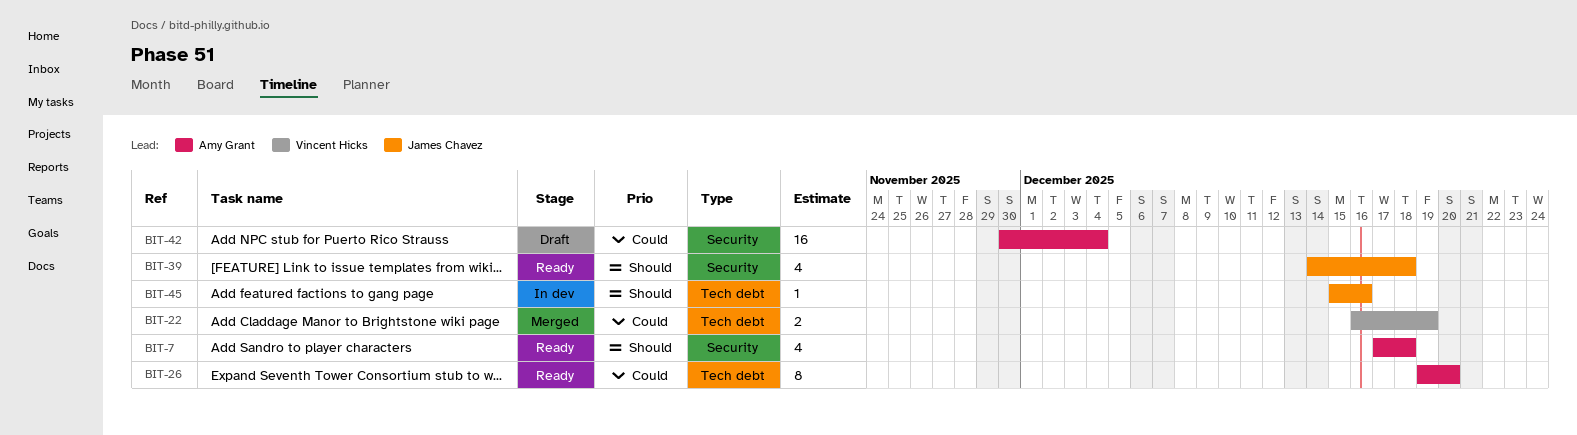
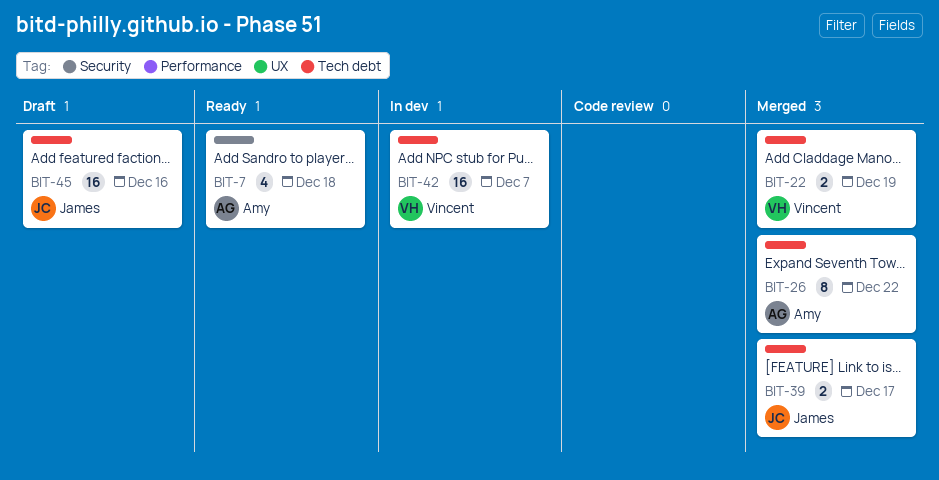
BIT-26, status: Ready -> Merged
BIT-26, due: Dec 20 -> Dec 22
BIT-39, status: Ready -> Merged
BIT-39, label: Security -> Tech debt
BIT-39, estimate: 4 -> 2
BIT-39, due: Dec 18 -> Dec 17
BIT-42, status: Draft -> In dev
BIT-42, owner: Amy Grant -> Vincent Hicks
BIT-42, label: Security -> Tech debt
BIT-42, due: Dec 4 -> Dec 7
BIT-45, status: In dev -> Draft
BIT-45, estimate: 1 -> 16

